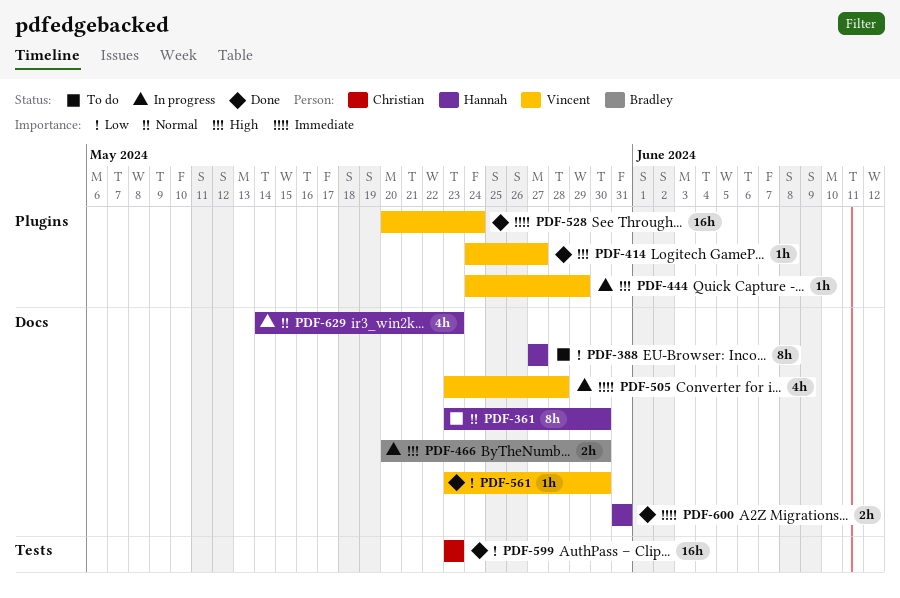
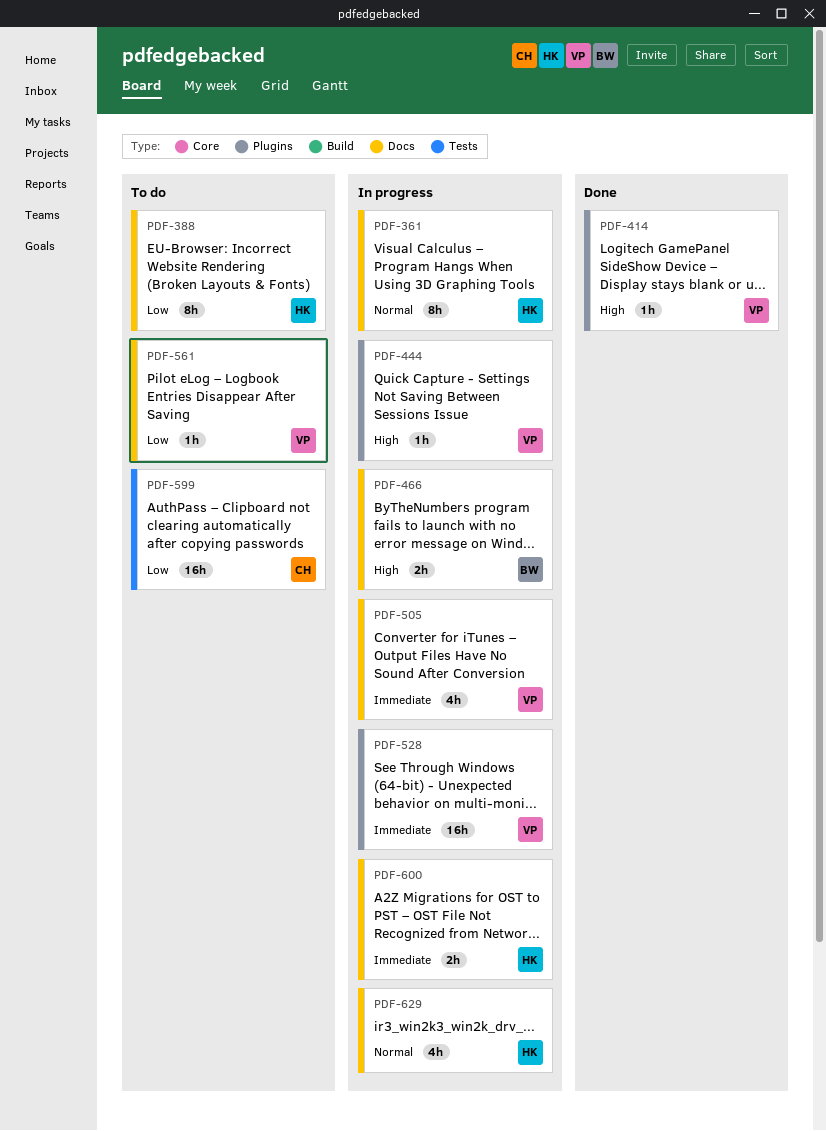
PDF-361, status: To do -> In progress
PDF-528, status: Done -> In progress
PDF-561, status: Done -> To do
PDF-599, status: Done -> To do
PDF-600, status: Done -> In progress

